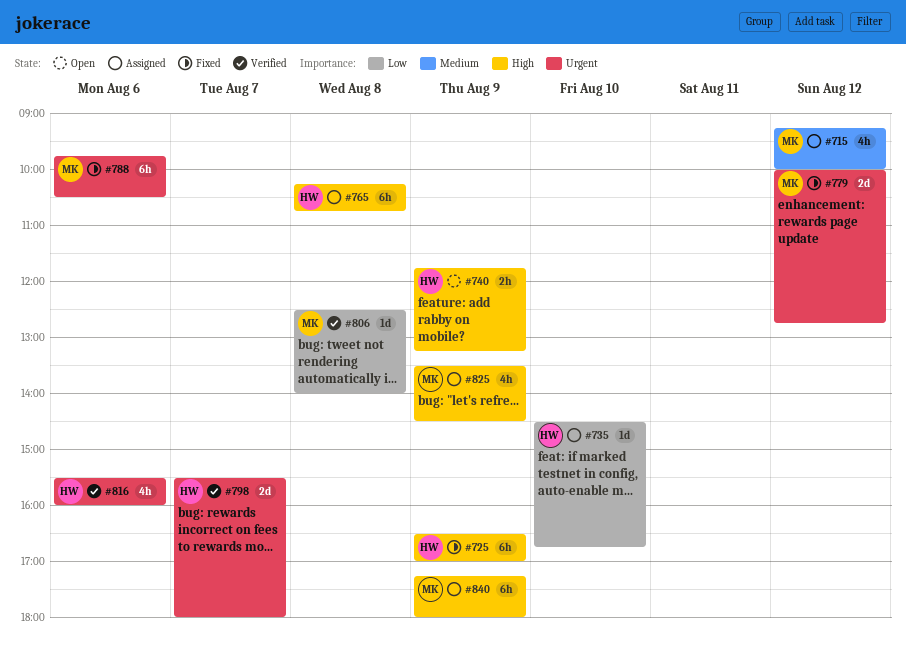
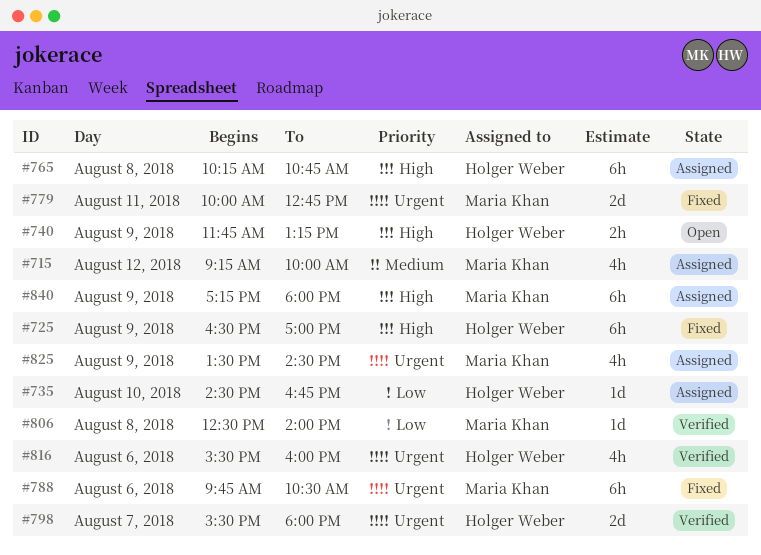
#779, day: Aug 12 -> Aug 11
#825, priority: High -> Urgent

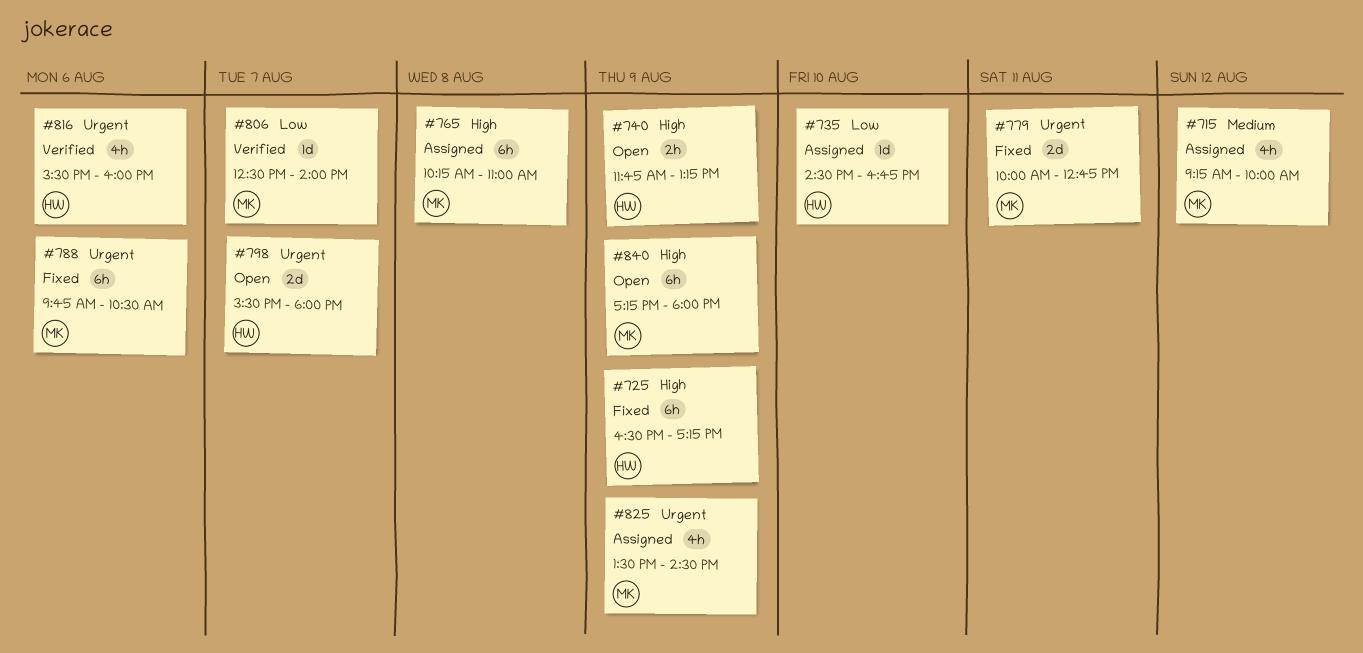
#725, ends: 17:00 -> 17:15
#765, owner: Holger Weber -> Maria Khan
#765, ends: 10:45 -> 11:00
#798, status: Verified -> Open
#806, day: Aug 8 -> Aug 7
#840, status: Assigned -> Open

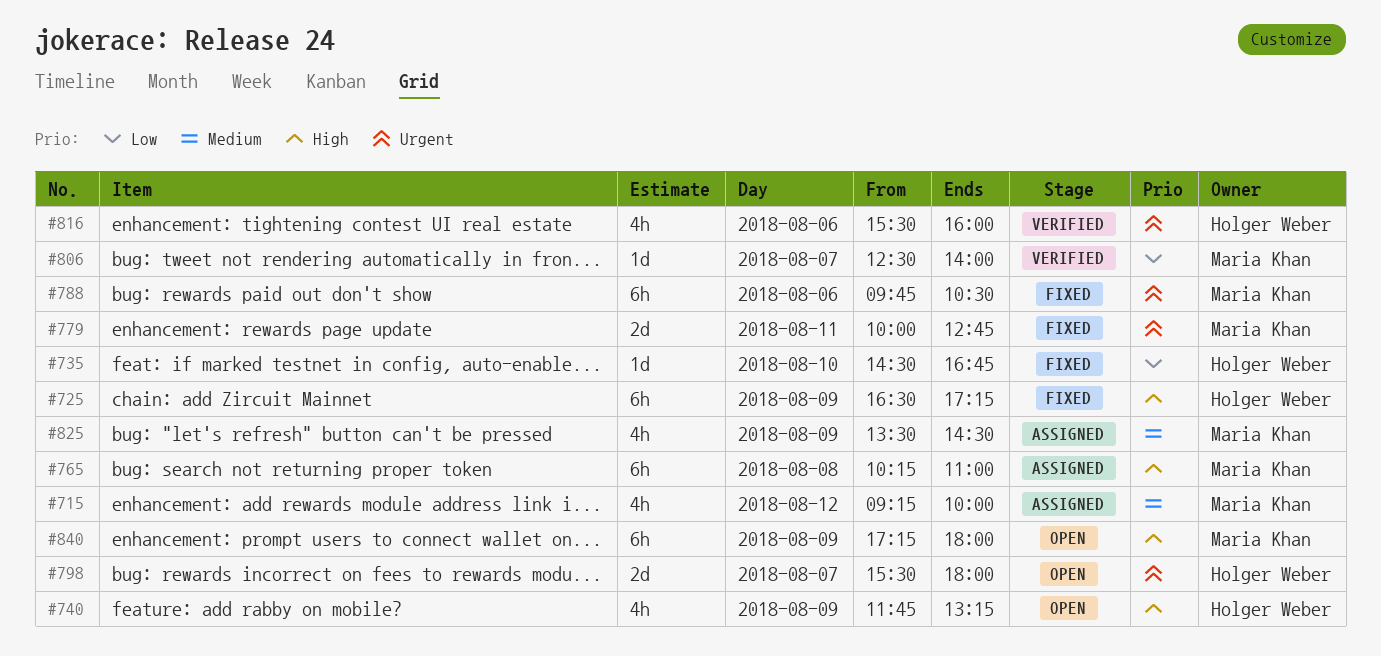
#735, status: Assigned -> Fixed
#740, estimate: 2h -> 4h
#825, priority: Urgent -> Medium

